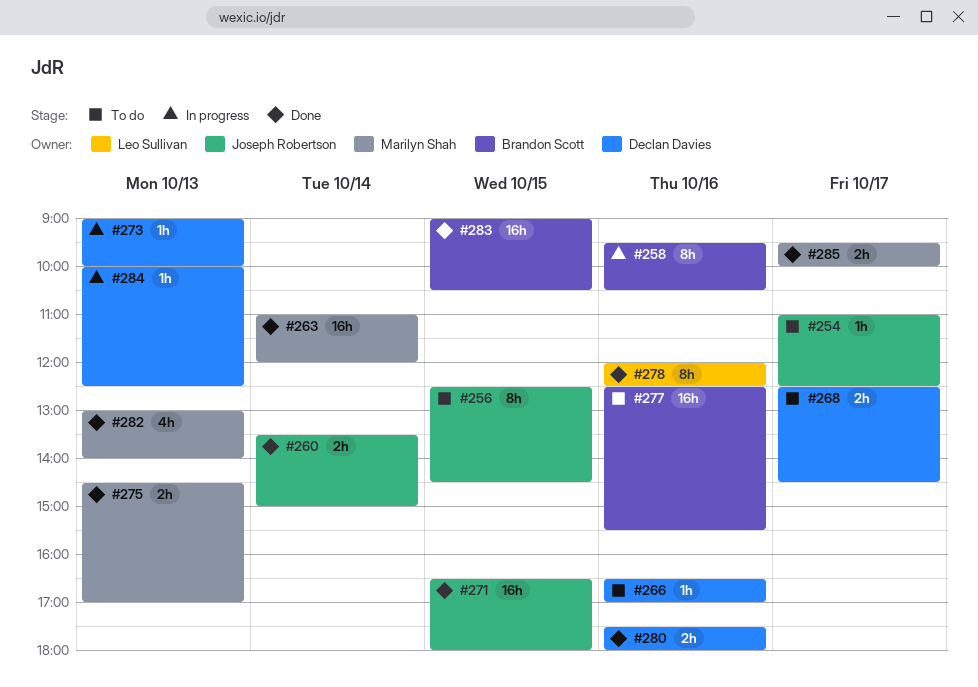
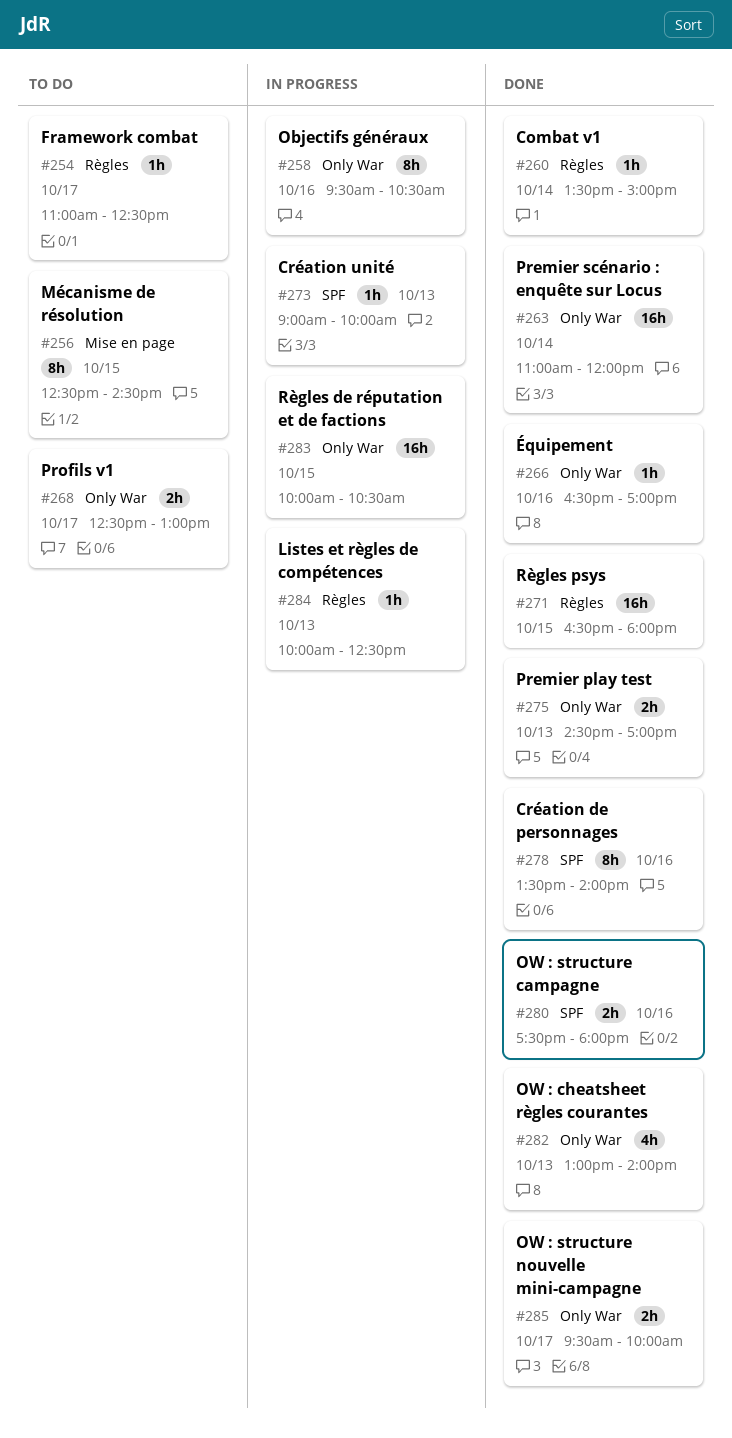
#260, estimate: 2h -> 1h
#266, status: To do -> Done
#268, ends: 14:30 -> 13:00
#277: present -> none
#278, begins: 12:00 -> 13:30
#278, ends: 12:30 -> 14:00
#283, status: Done -> In progress
#283, begins: 09:00 -> 10:00

